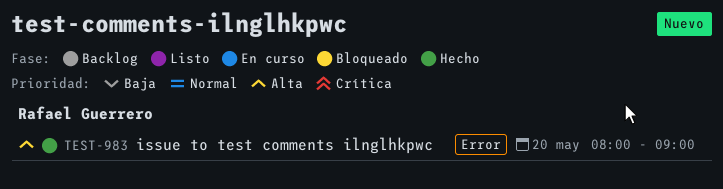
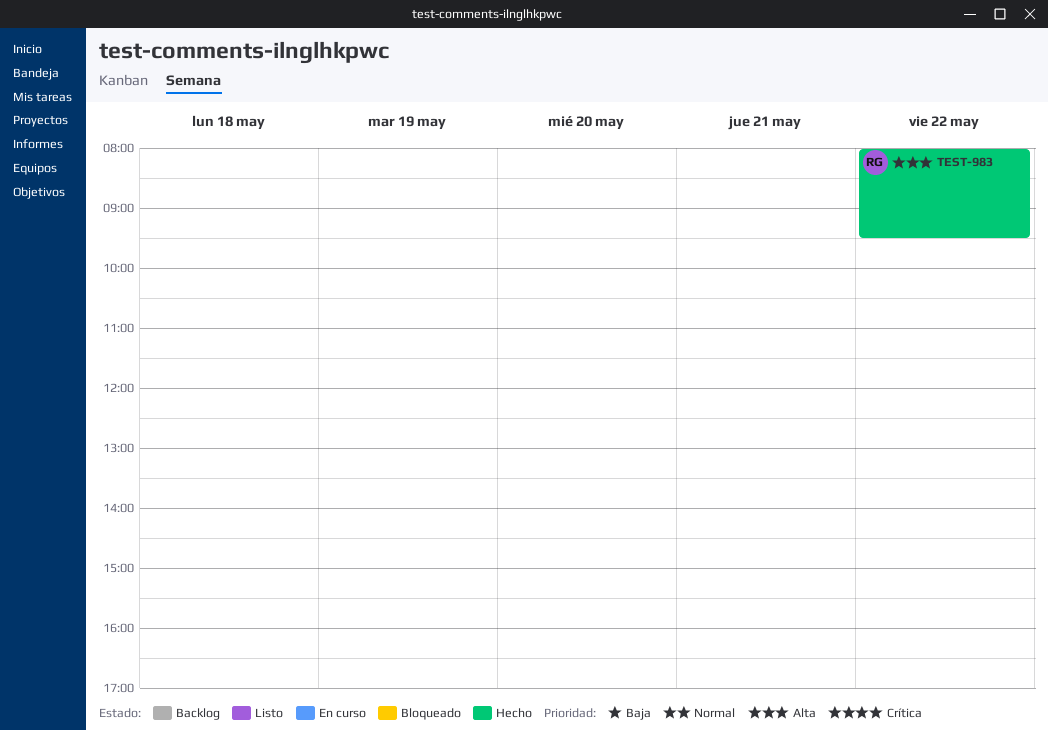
TEST-983, day: May 20 -> May 22
TEST-983, ends: 09:00 -> 09:30

